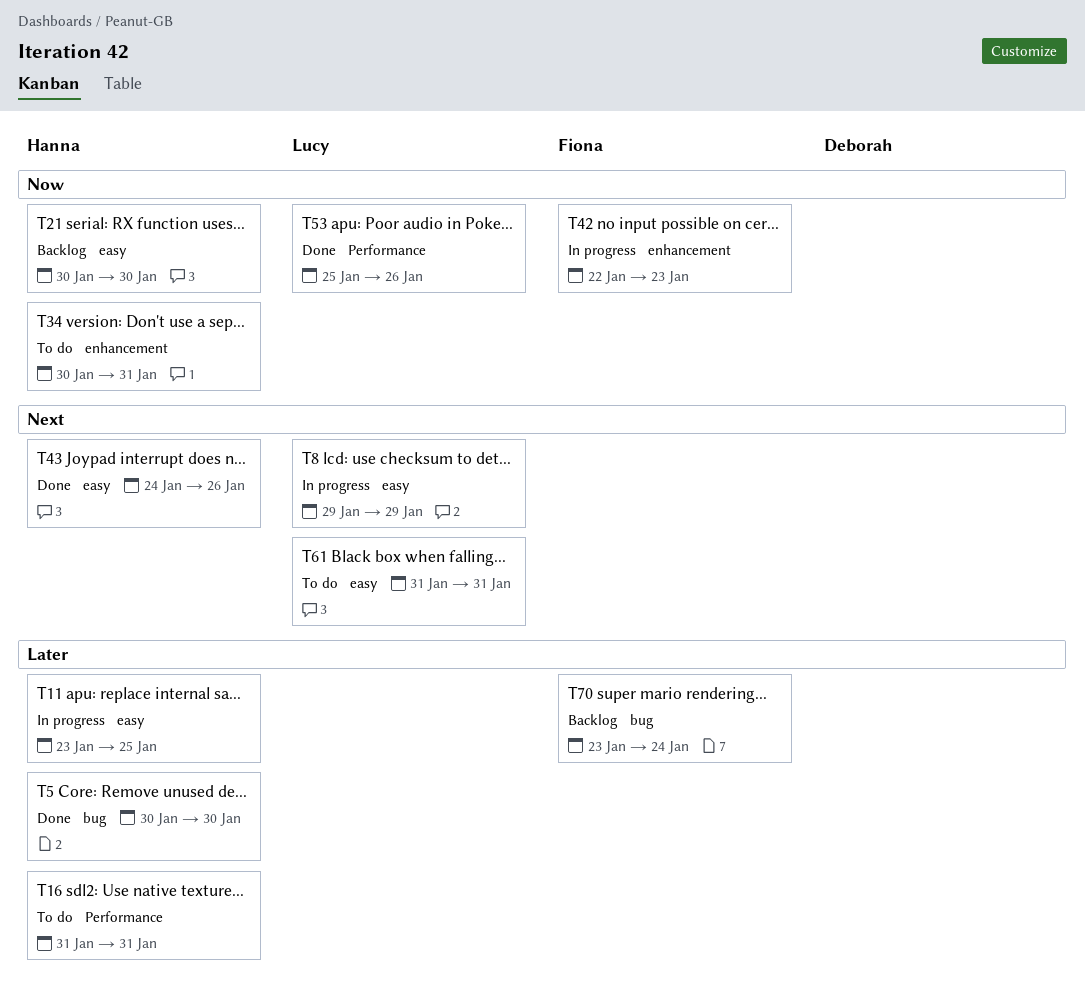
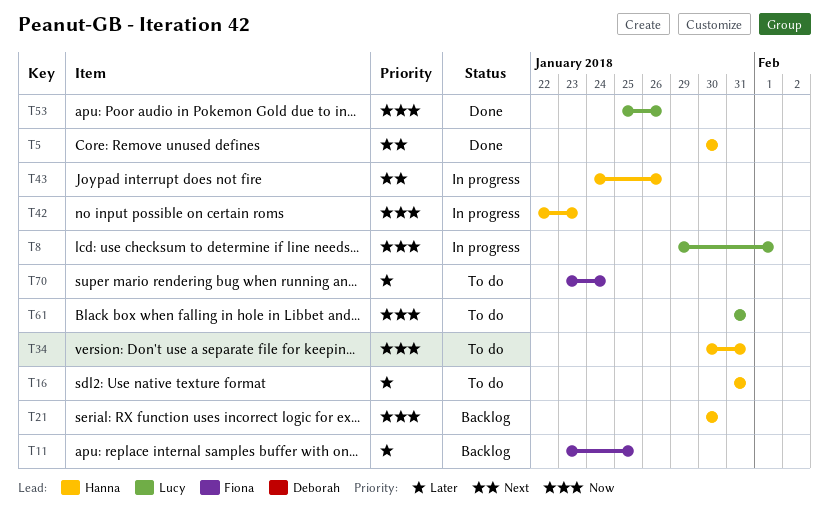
T5, priority: Later -> Next
T8, priority: Next -> Now
T8, due: Jan 29 -> Feb 1
T11, status: In progress -> Backlog
T11, owner: Hanna -> Fiona
T42, owner: Fiona -> Hanna
T43, status: Done -> In progress
T61, priority: Next -> Now
T70, status: Backlog -> To do

